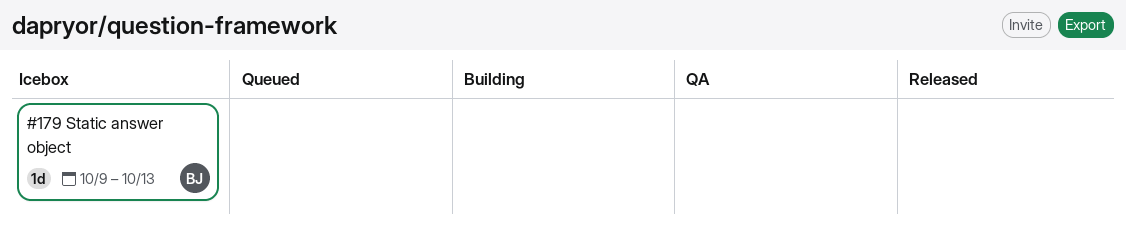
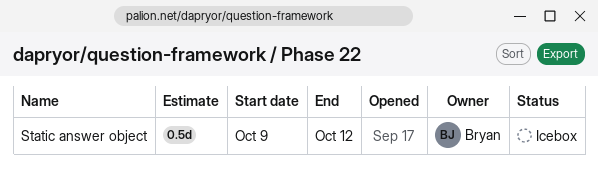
Static answer object, estimate: 1d -> 0.5d
Static answer object, due: Oct 13 -> Oct 12

